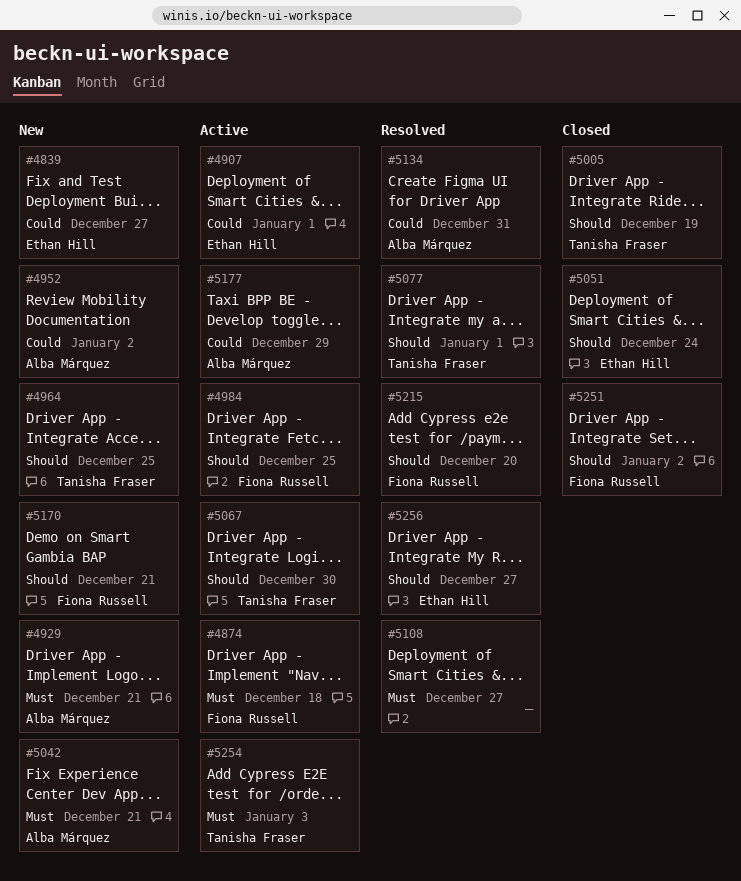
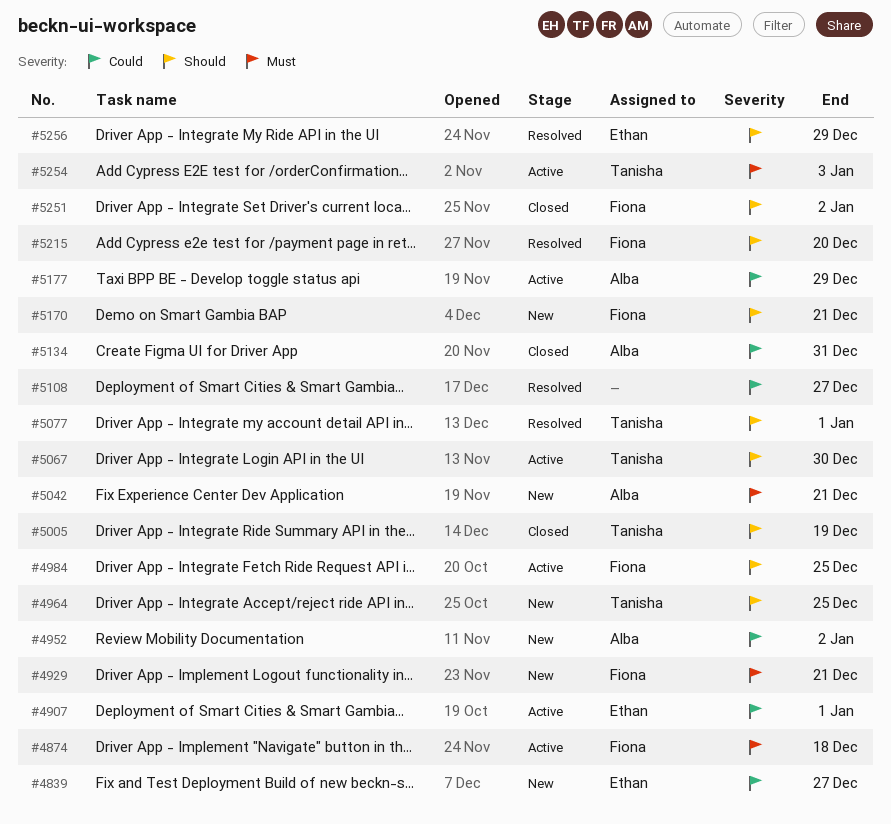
#4929, owner: Alba Márquez -> Fiona Russell
#5051: present -> none
#5108, priority: Must -> Could
#5134, status: Resolved -> Closed
#5256, due: Dec 27 -> Dec 29

